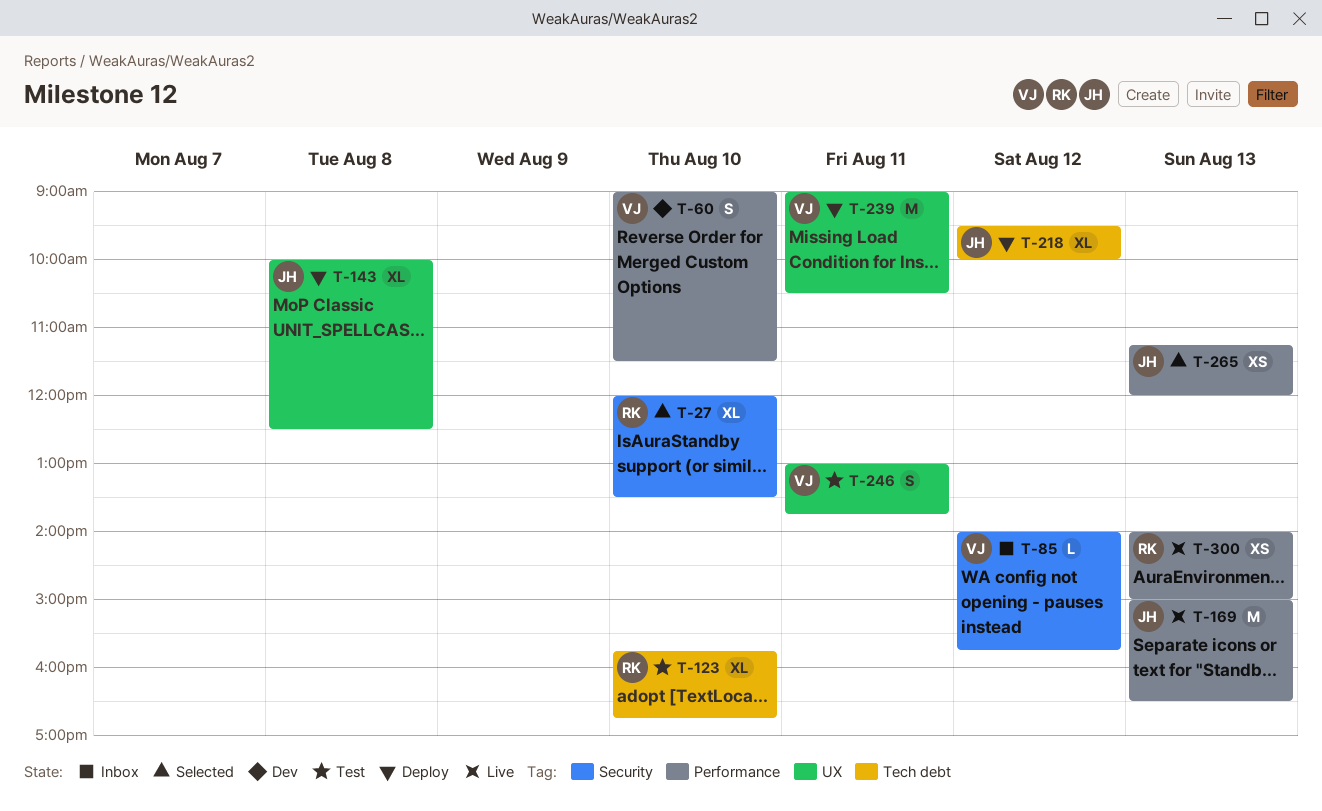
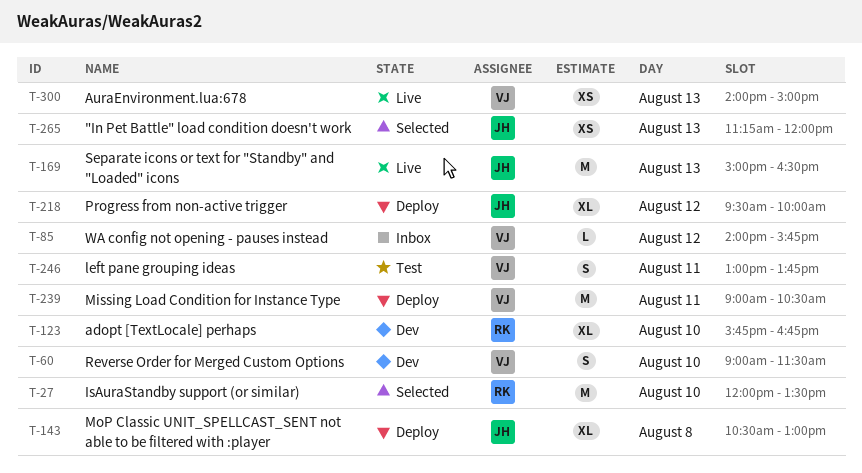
T-27, estimate: XL -> M
T-123, status: Test -> Dev
T-143, begins: 10:00 -> 10:30
T-143, ends: 12:30 -> 13:00
T-300, owner: RK -> VJ

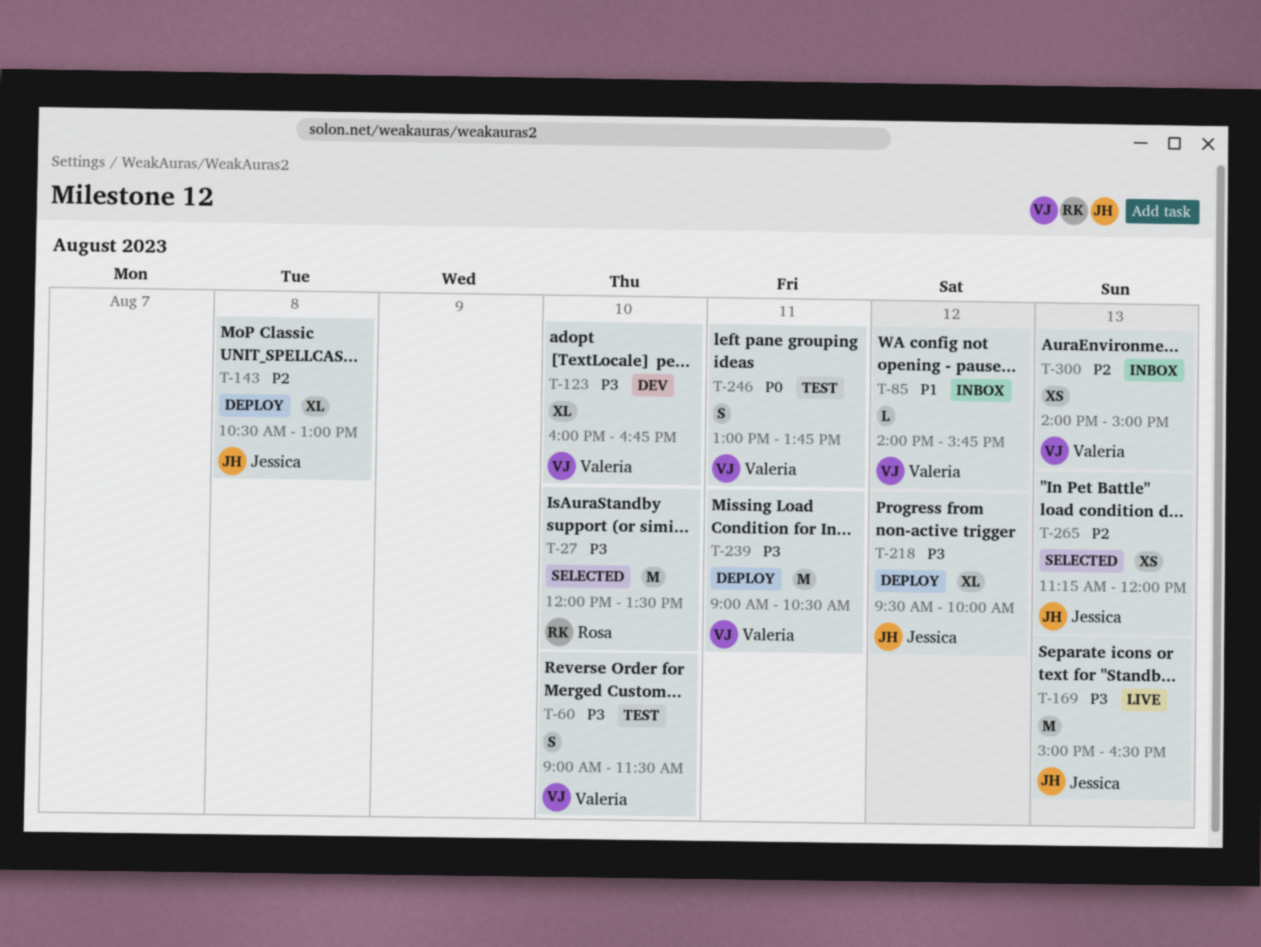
T-60, status: Dev -> Test
T-123, owner: Rosa -> Valeria
T-123, begins: 15:45 -> 16:00
T-300, status: Live -> Inbox

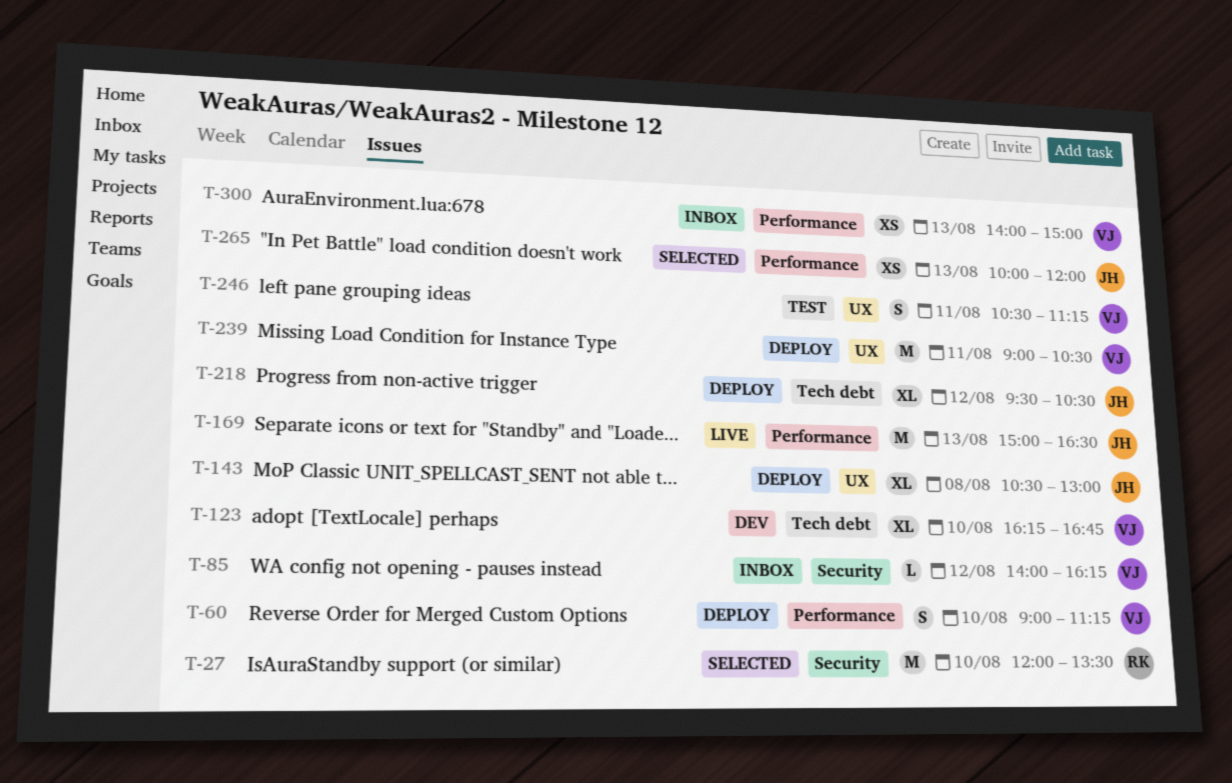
T-60, status: Test -> Deploy
T-60, ends: 11:30 -> 11:15
T-85, ends: 15:45 -> 16:15
T-123, begins: 16:00 -> 16:15
T-218, ends: 10:00 -> 10:30
T-246, begins: 13:00 -> 10:30
T-246, ends: 13:45 -> 11:15
T-265, begins: 11:15 -> 10:00

